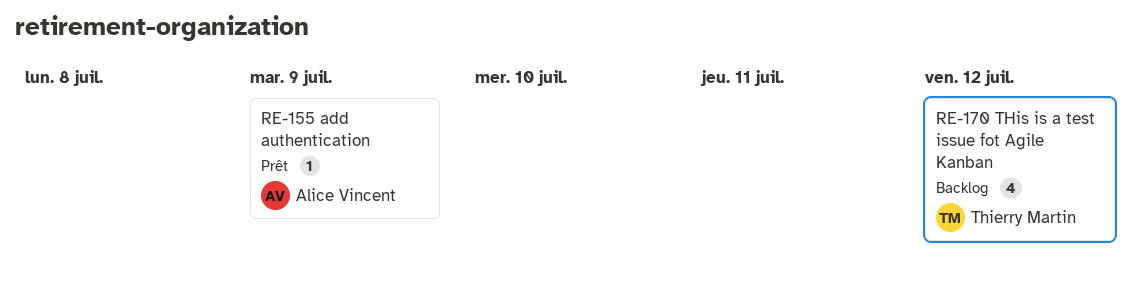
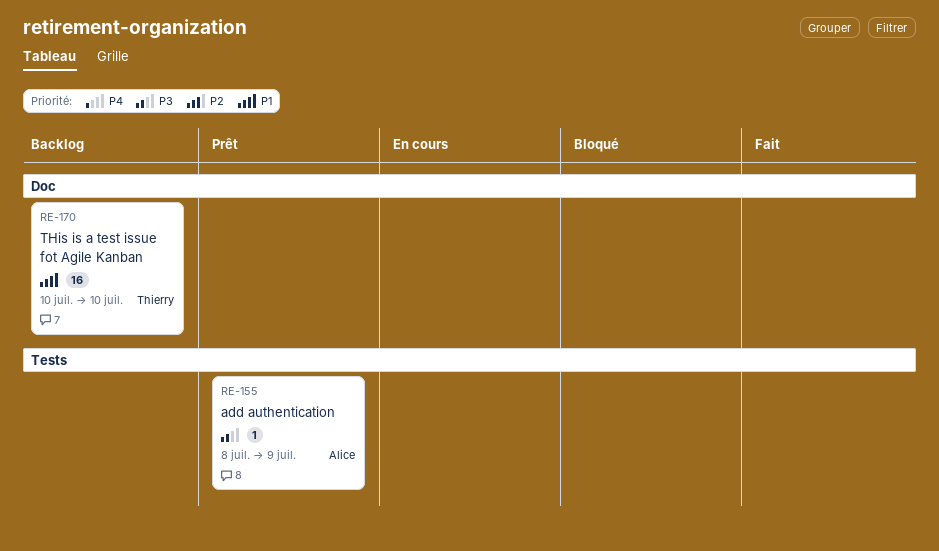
RE-170, estimate: 4 -> 16
RE-170, due: Jul 12 -> Jul 10

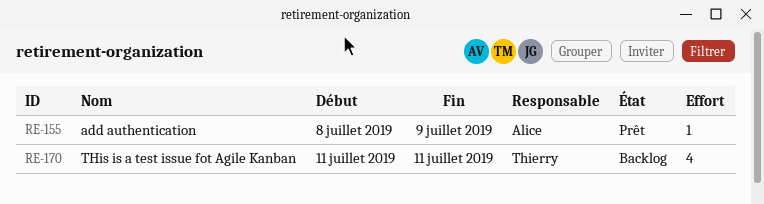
RE-170, estimate: 16 -> 4
RE-170, start: Jul 10 -> Jul 11
RE-170, due: Jul 10 -> Jul 11

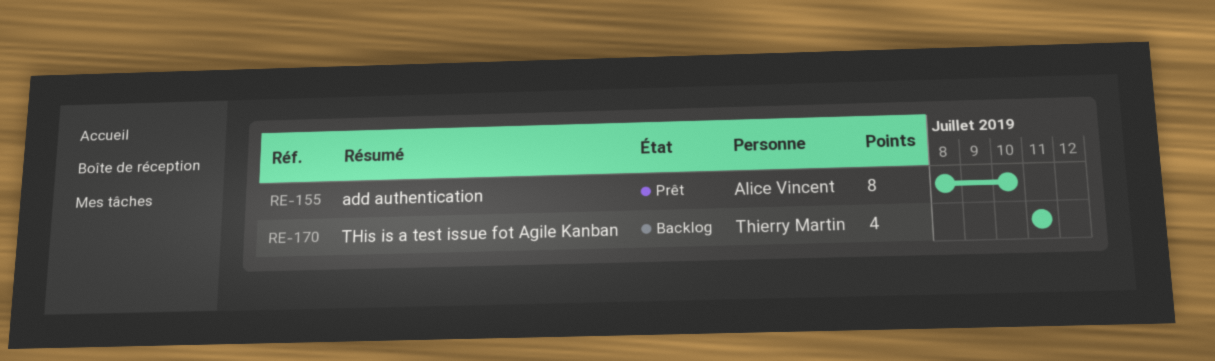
RE-155, estimate: 1 -> 8
RE-155, due: Jul 9 -> Jul 10

